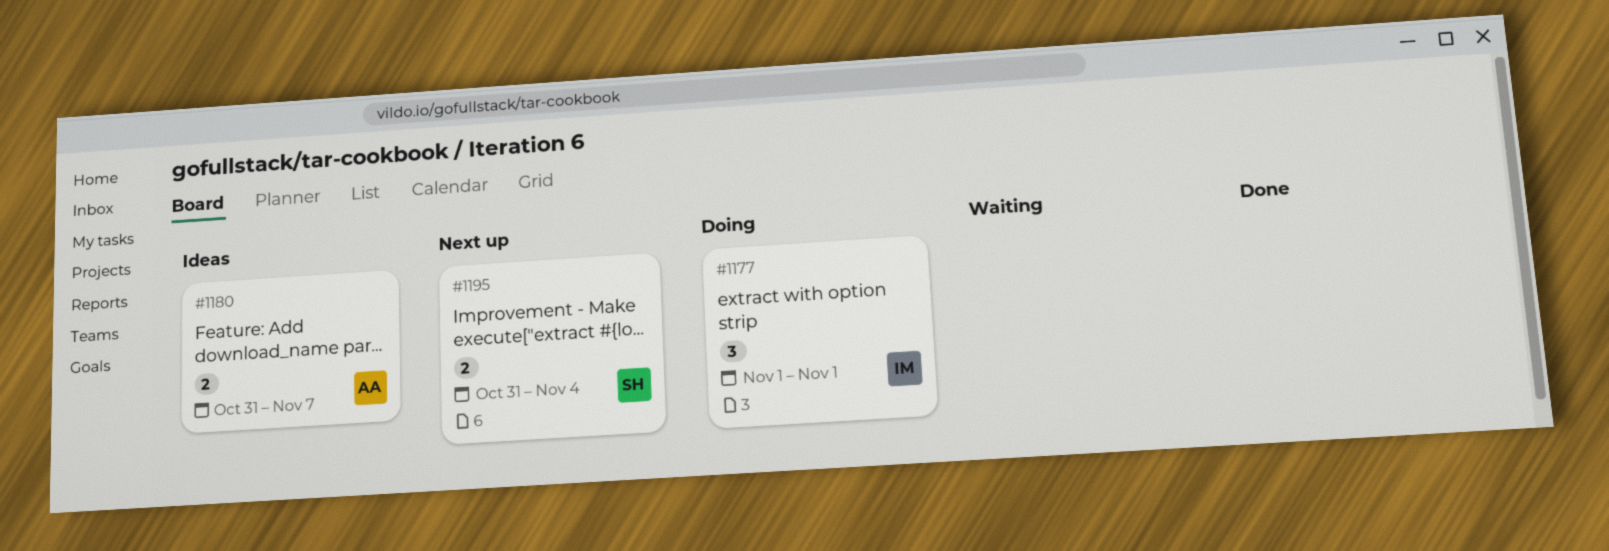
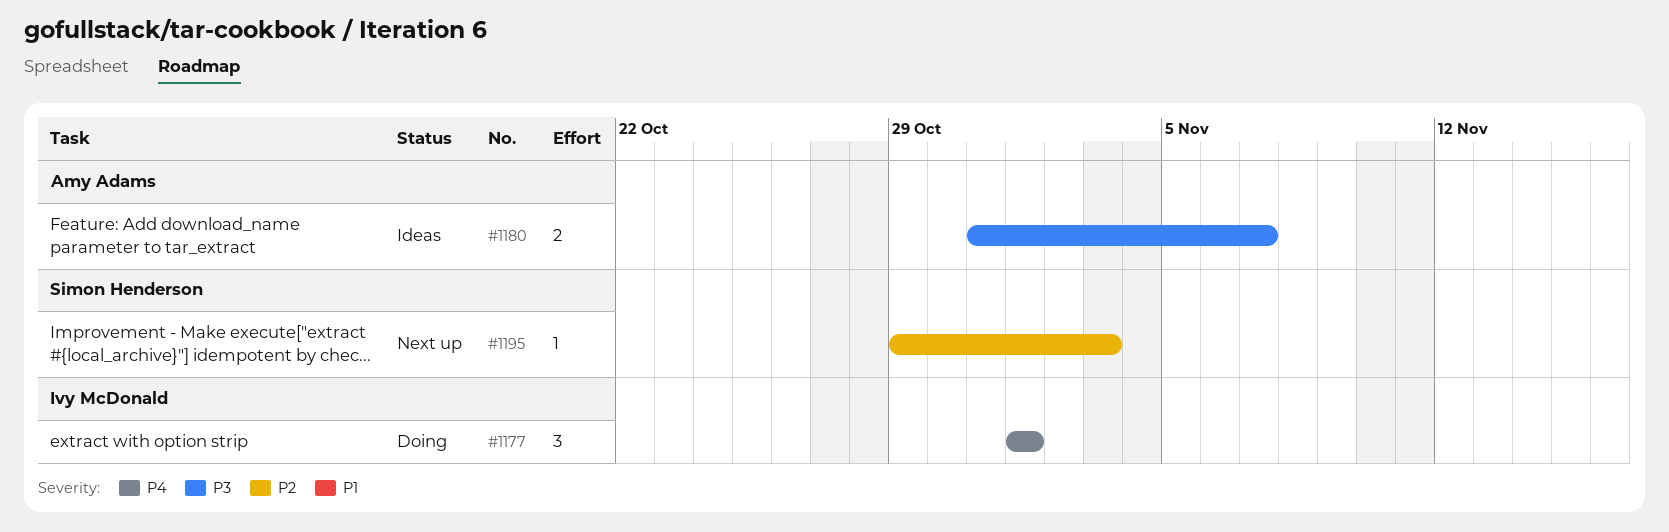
#1195, estimate: 2 -> 1
#1195, start: Oct 31 -> Oct 29
#1195, due: Nov 4 -> Nov 3

